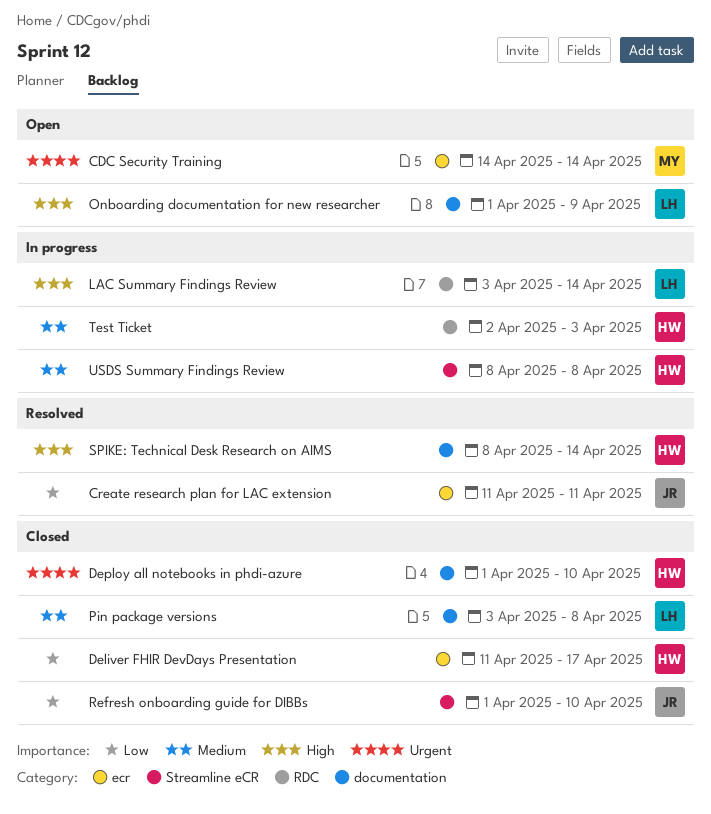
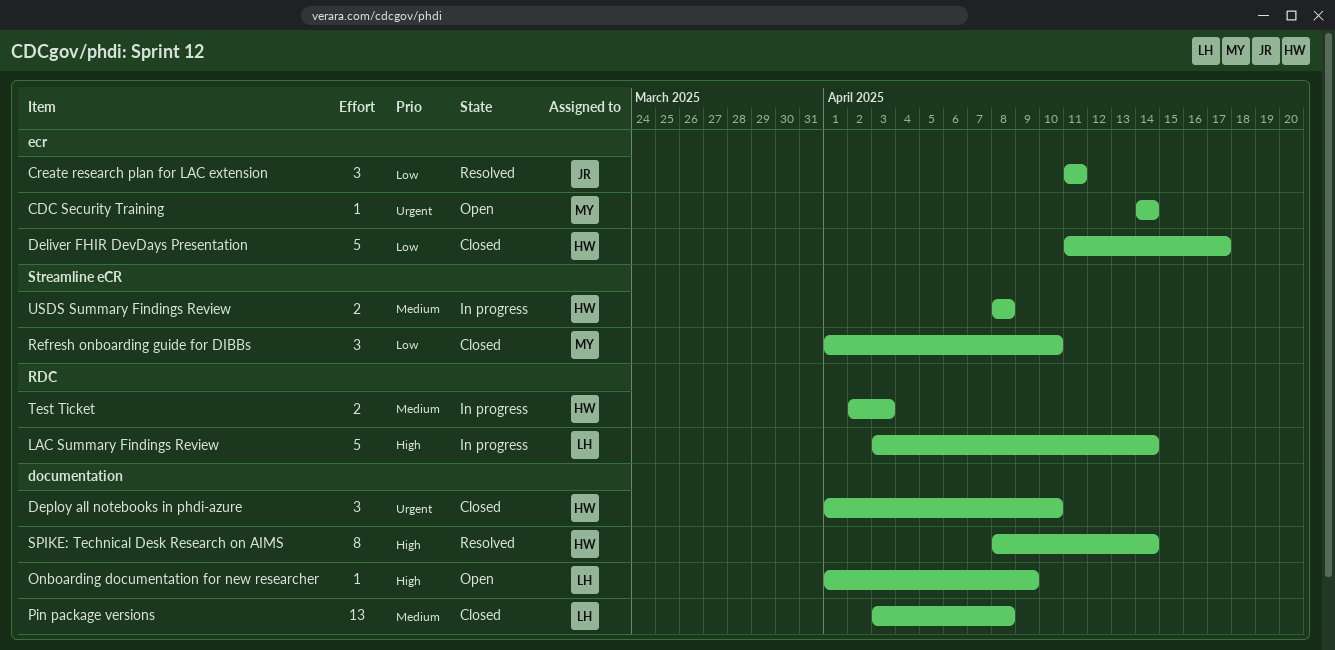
Refresh onboarding guide for DIBBs, owner: JR -> MY

